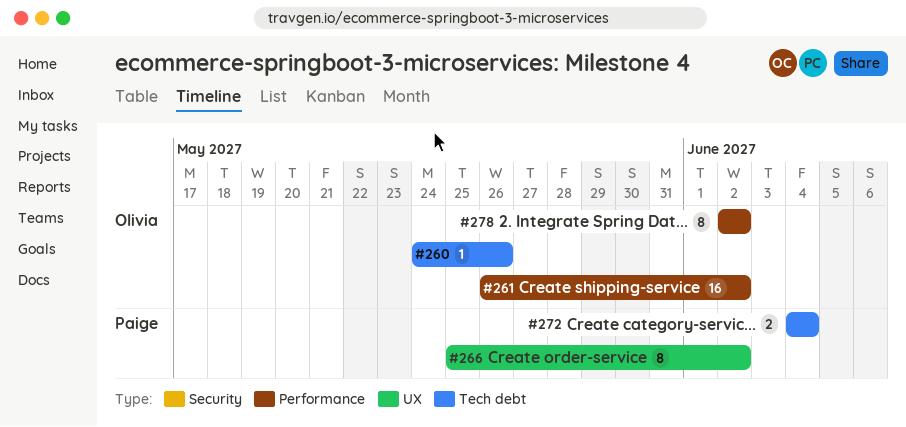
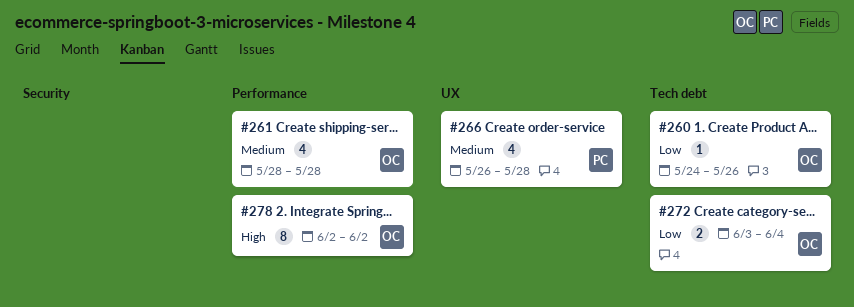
#261, estimate: 16 -> 4
#261, start: May 26 -> May 28
#261, due: Jun 2 -> May 28
#266, estimate: 8 -> 4
#266, start: May 25 -> May 26
#266, due: Jun 2 -> May 28
#272, owner: Paige -> Olivia
#272, start: Jun 4 -> Jun 3

